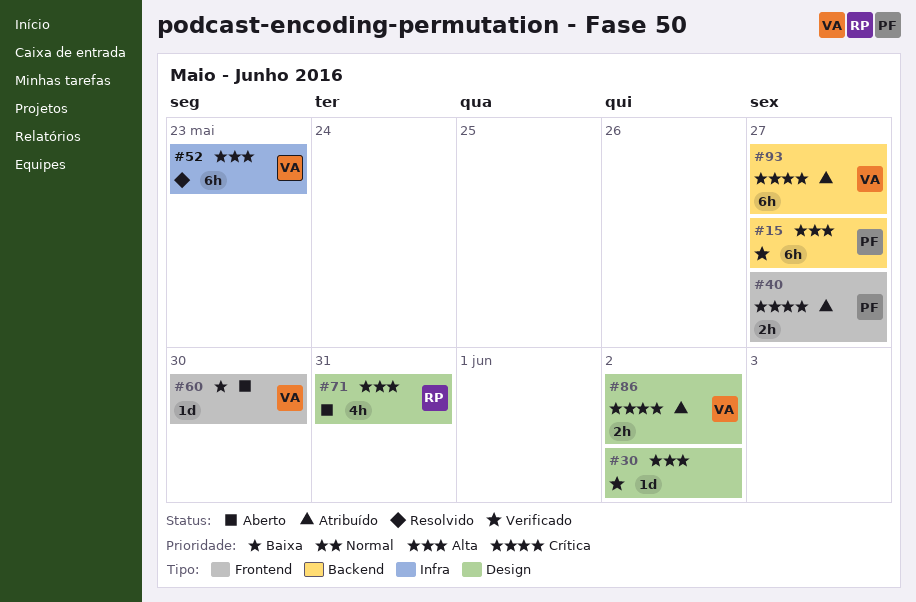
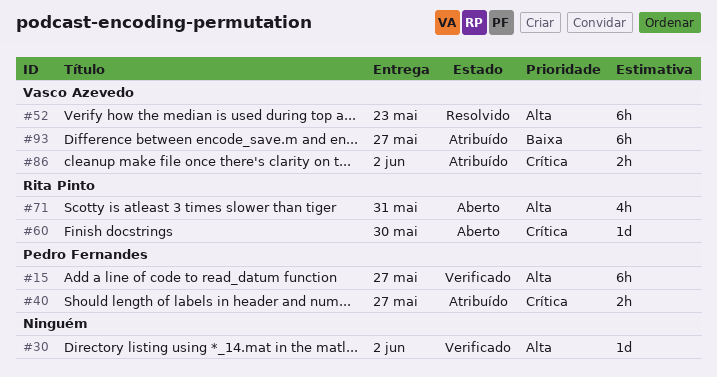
#60, owner: Vasco Azevedo -> Rita Pinto
#60, priority: Baixa -> Crítica
#93, priority: Crítica -> Baixa

